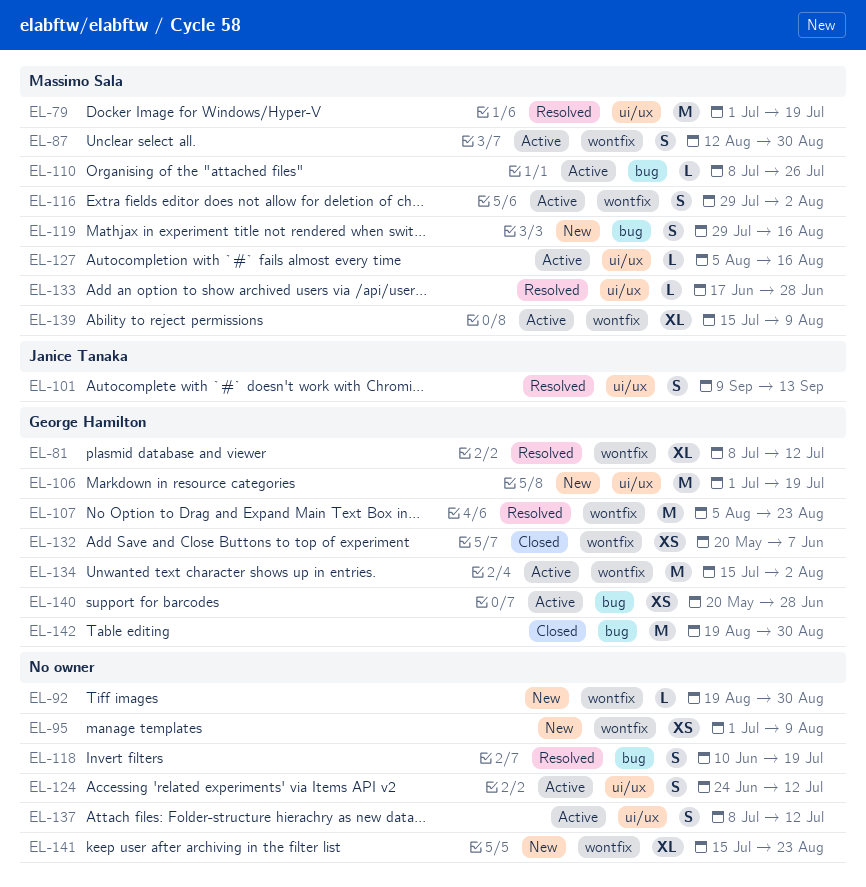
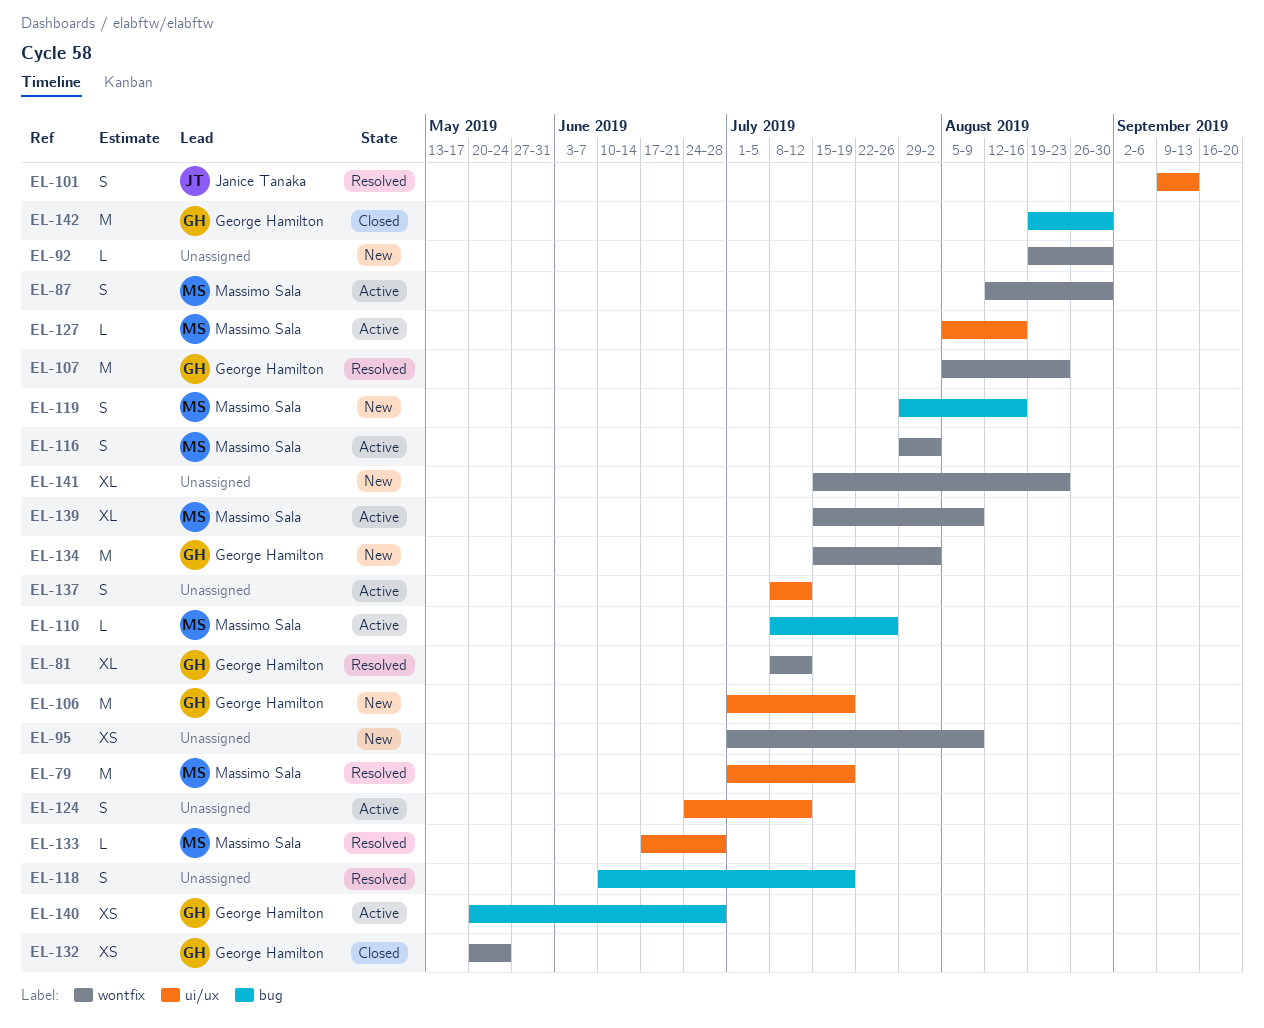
EL-132, due: Jun 7 -> May 24
EL-134, status: Active -> New

